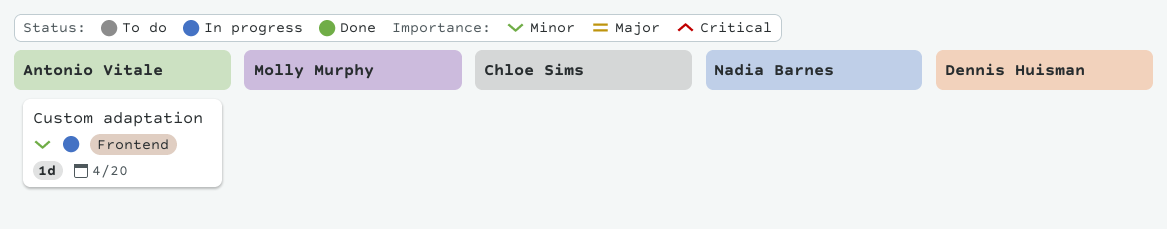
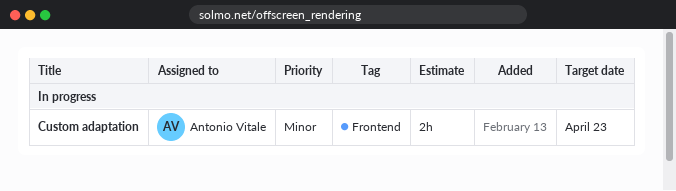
Custom adaptation, estimate: 1d -> 2h
Custom adaptation, due: Apr 20 -> Apr 23

